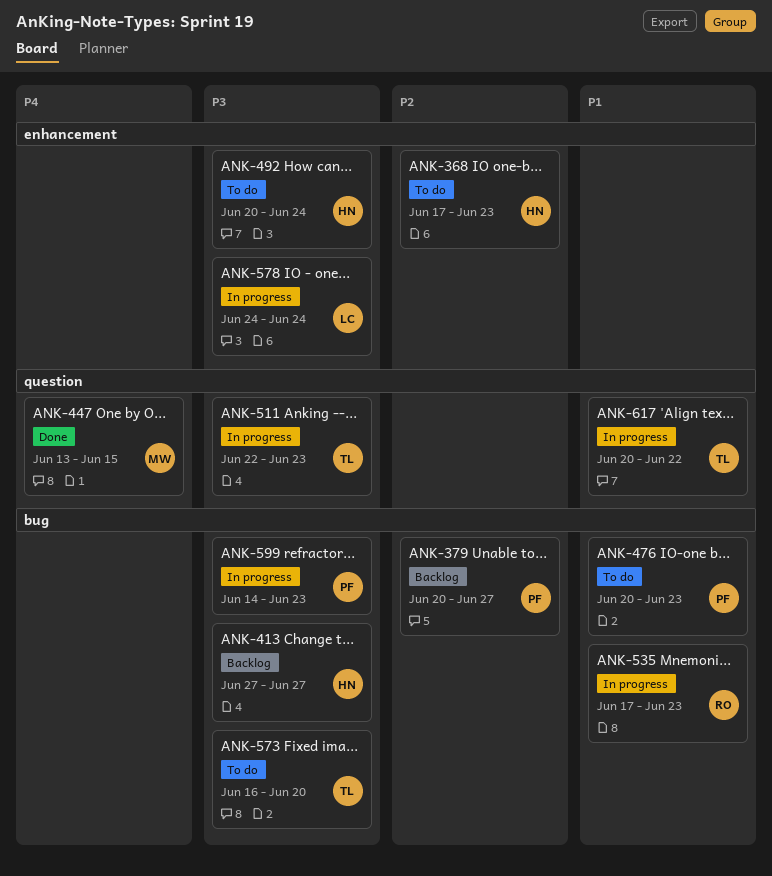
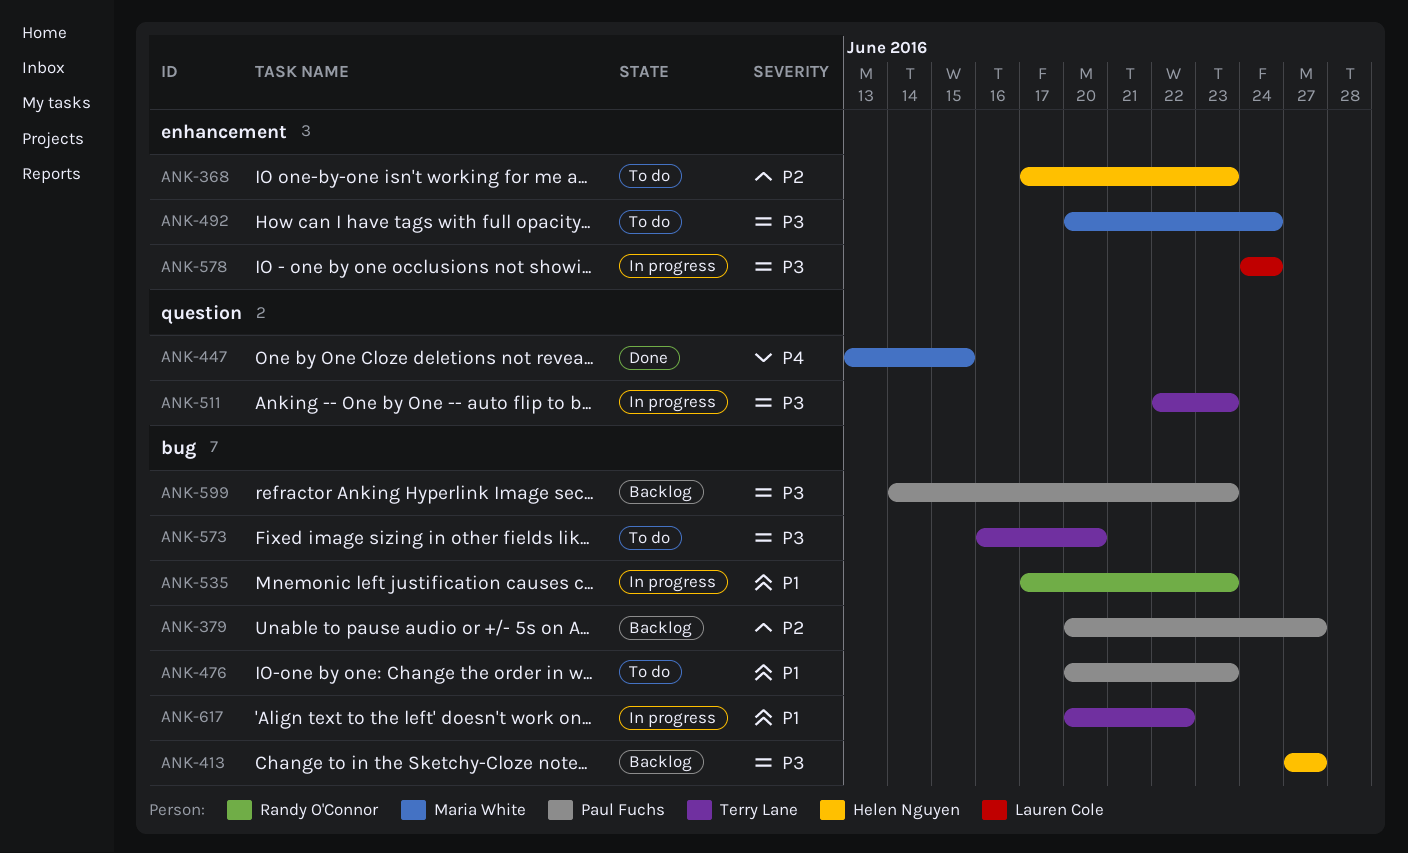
ANK-492, owner: Helen Nguyen -> Maria White
ANK-599, status: In progress -> Backlog
ANK-617, label: question -> bug

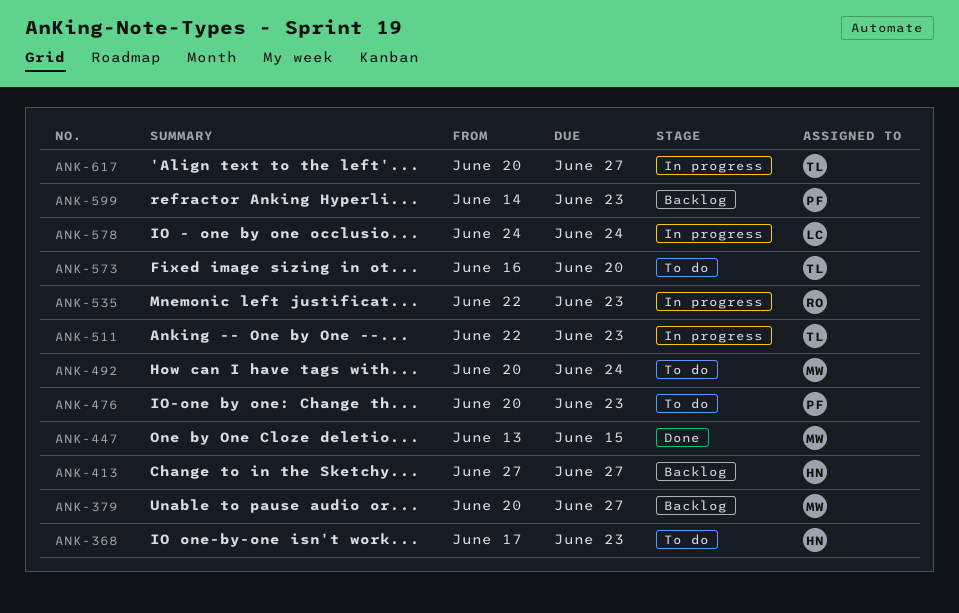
ANK-379, owner: Paul Fuchs -> Maria White
ANK-535, start: Jun 17 -> Jun 22
ANK-617, due: Jun 22 -> Jun 27

